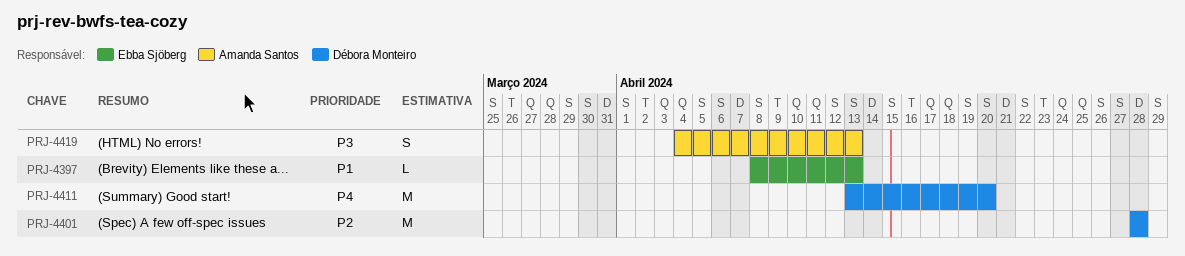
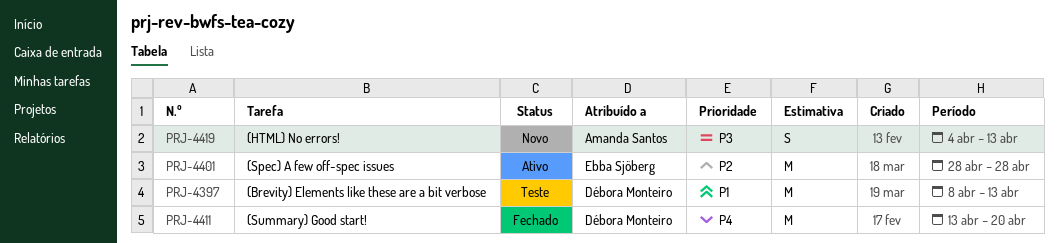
PRJ-4397, owner: Ebba Sjöberg -> Débora Monteiro
PRJ-4397, estimate: L -> M
PRJ-4401, owner: Débora Monteiro -> Ebba Sjöberg

